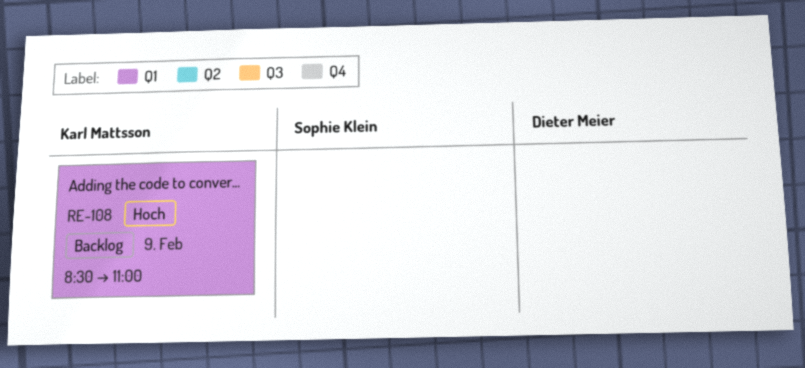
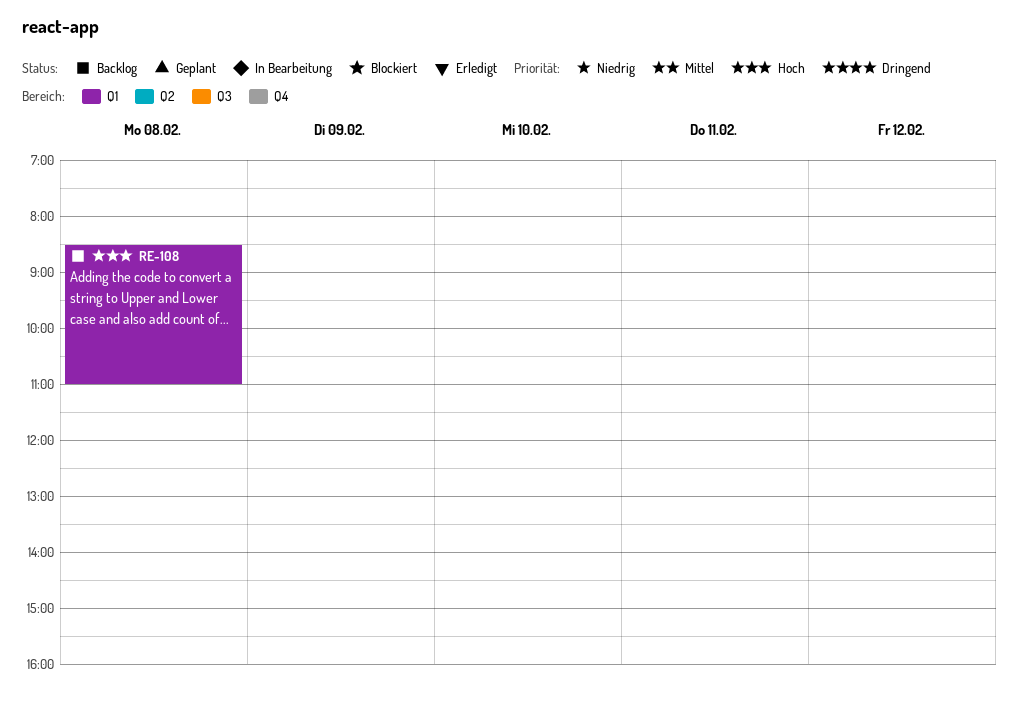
RE-108, day: Feb 9 -> Feb 8

